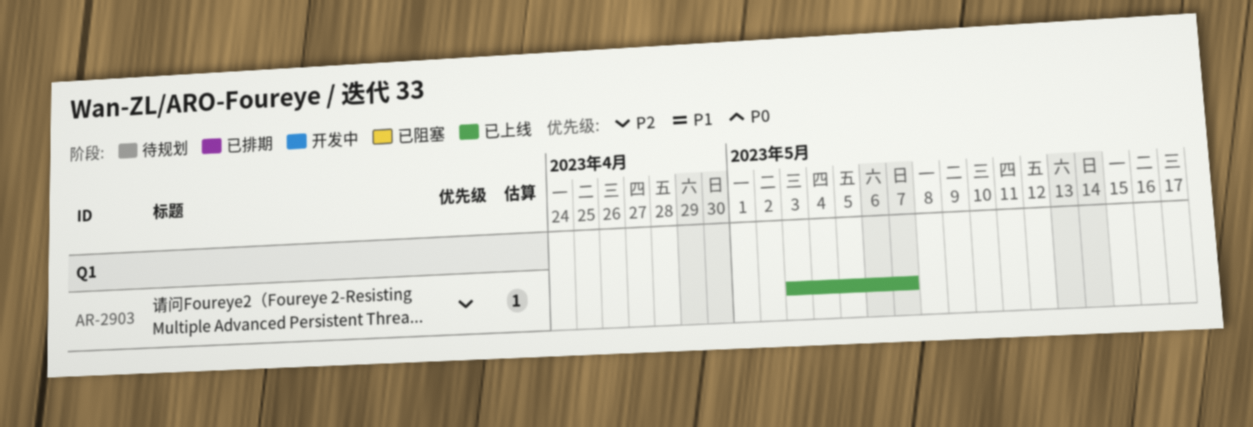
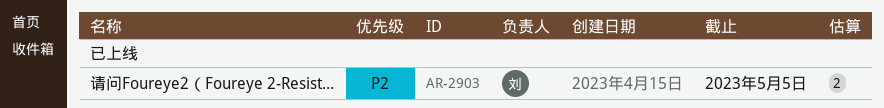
AR-2903, estimate: 1 -> 2
AR-2903, due: May 7 -> May 5

